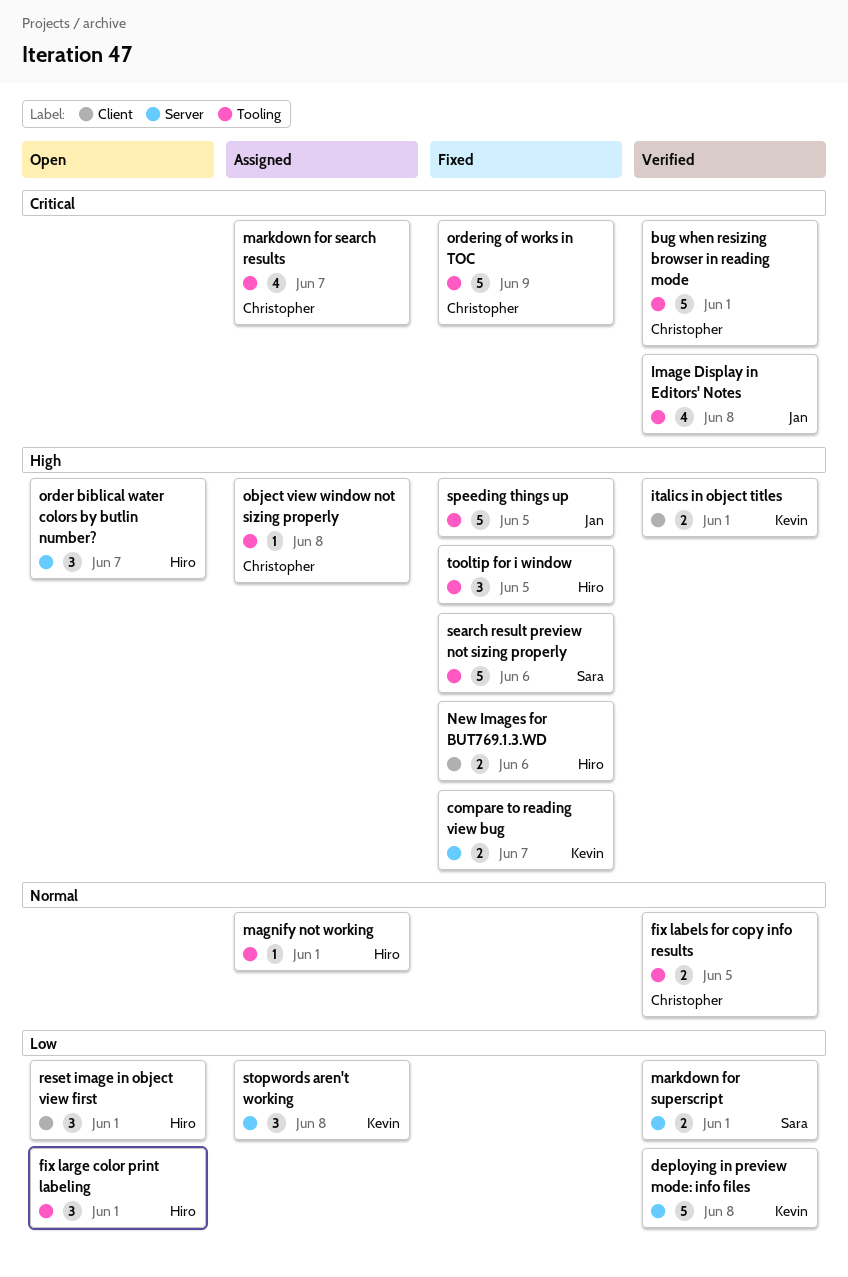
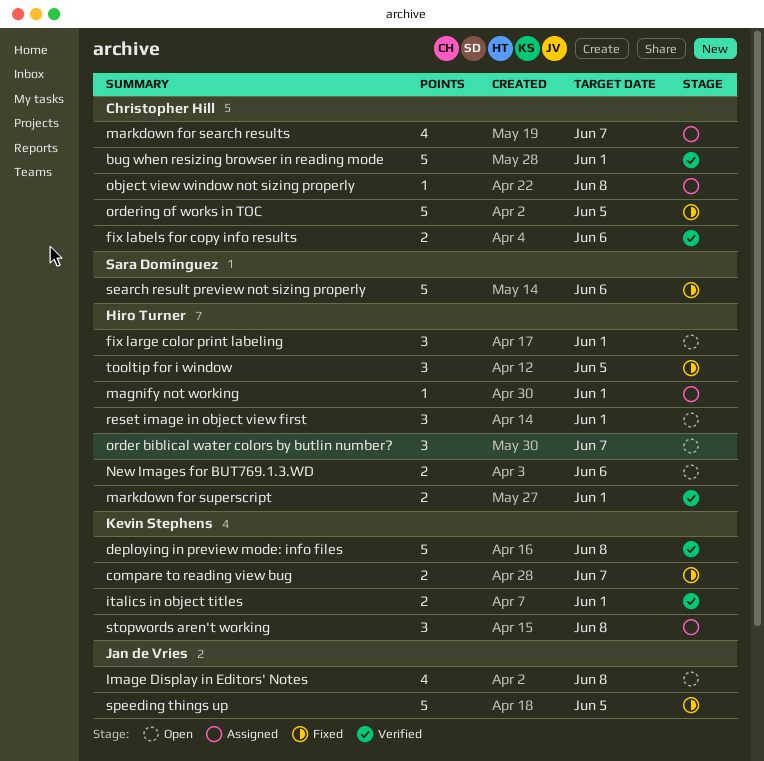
fix labels for copy info results, due: Jun 5 -> Jun 6
Image Display in Editors' Notes, status: Verified -> Open
markdown for superscript, owner: Sara Domínguez -> Hiro Turner
New Images for BUT769.1.3.WD, status: Fixed -> Open
ordering of works in TOC, due: Jun 9 -> Jun 5

